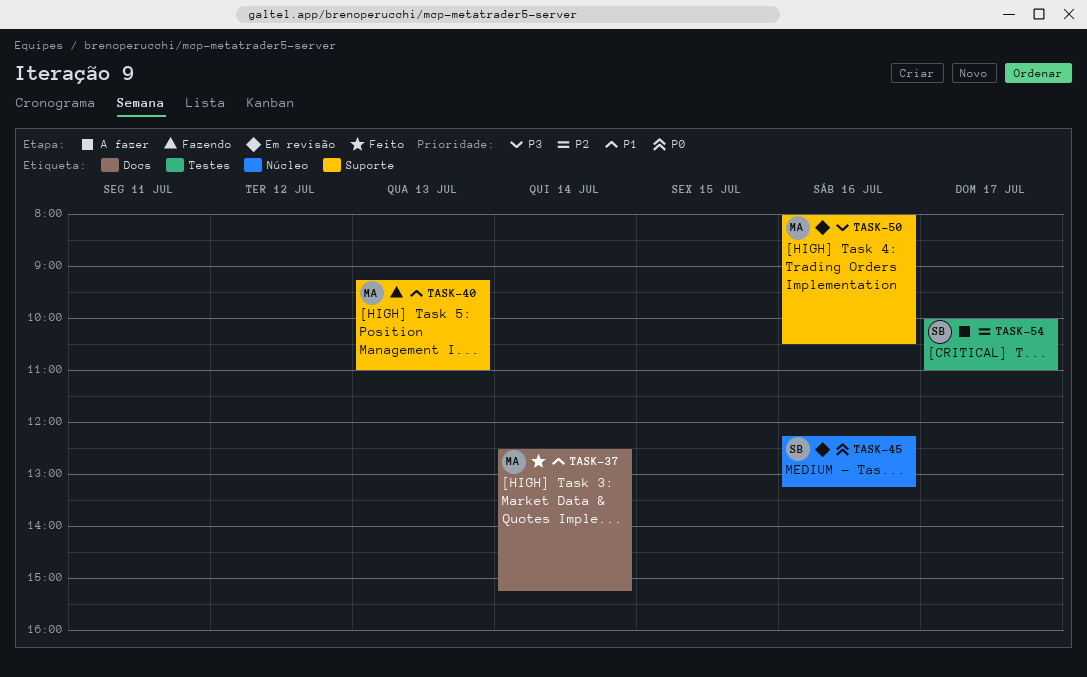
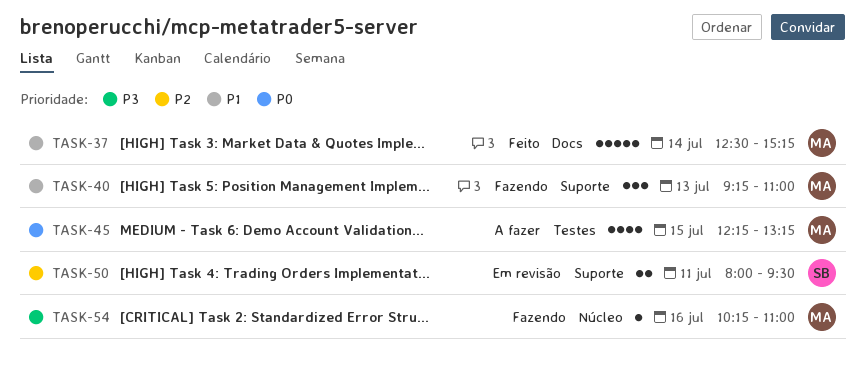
TASK-45, status: Em revisão -> A fazer
TASK-45, owner: SB -> MA
TASK-45, label: Núcleo -> Testes
TASK-45, day: Jul 16 -> Jul 15
TASK-50, owner: MA -> SB
TASK-50, priority: P3 -> P2
TASK-50, day: Jul 16 -> Jul 11
TASK-50, ends: 10:30 -> 09:30
TASK-54, status: A fazer -> Fazendo
TASK-54, owner: SB -> MA
TASK-54, priority: P2 -> P3
TASK-54, label: Testes -> Núcleo
TASK-54, day: Jul 17 -> Jul 16
TASK-54, begins: 10:00 -> 10:15

